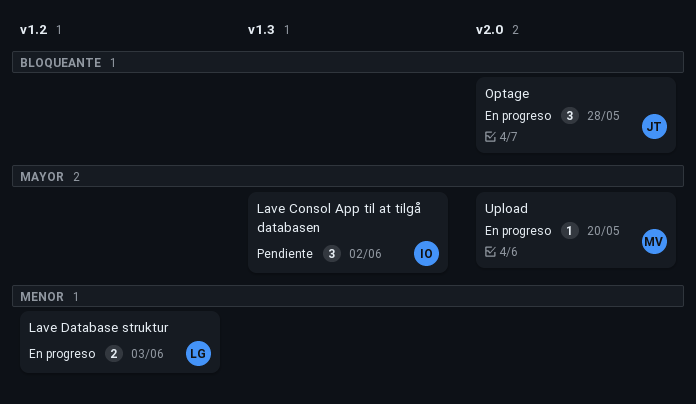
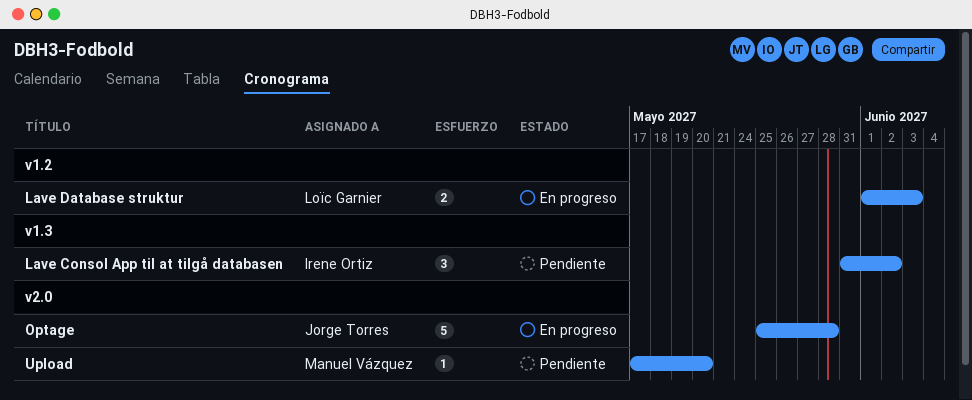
Optage, estimate: 3 -> 5
Upload, status: En progreso -> Pendiente

